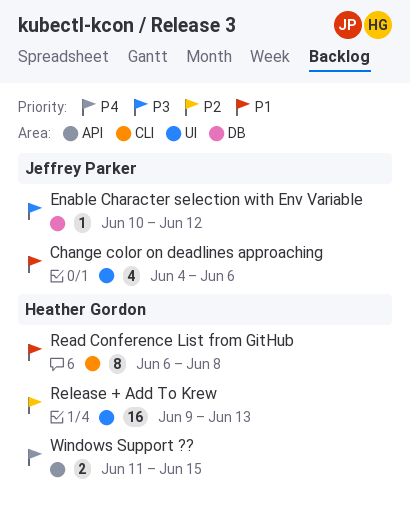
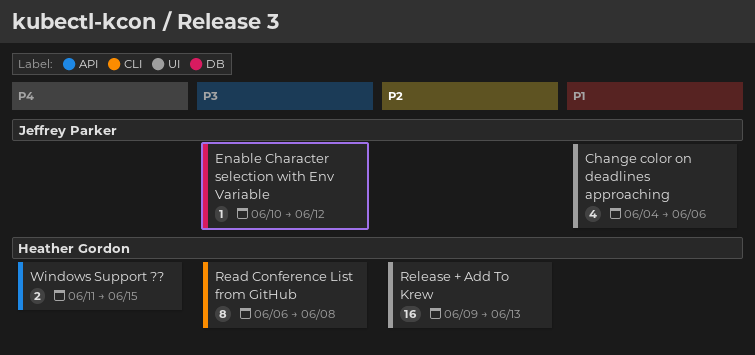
Read Conference List from GitHub, priority: P1 -> P3

